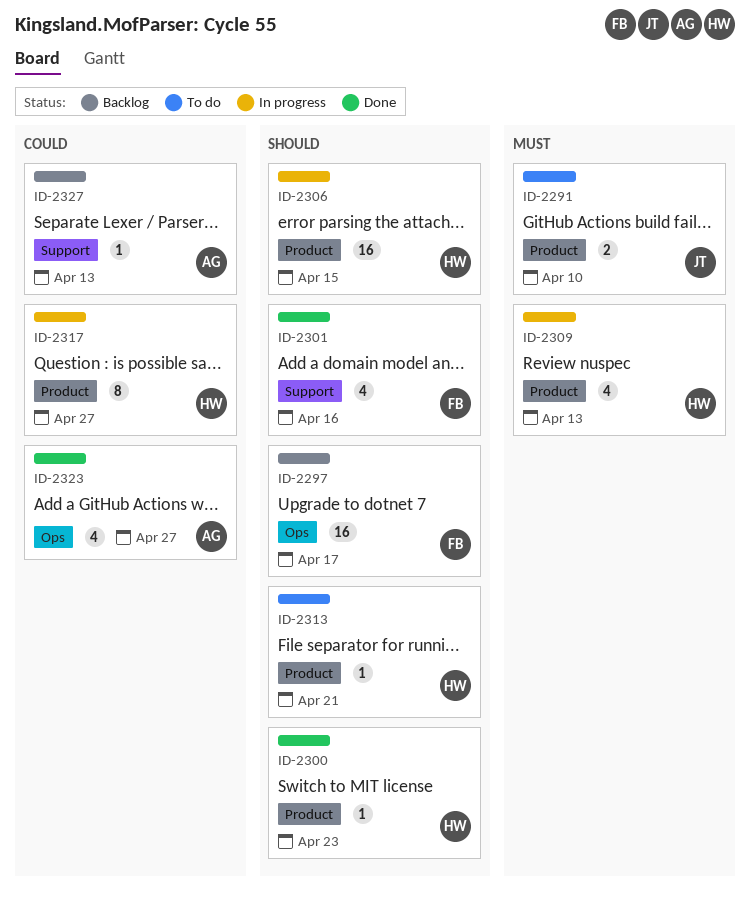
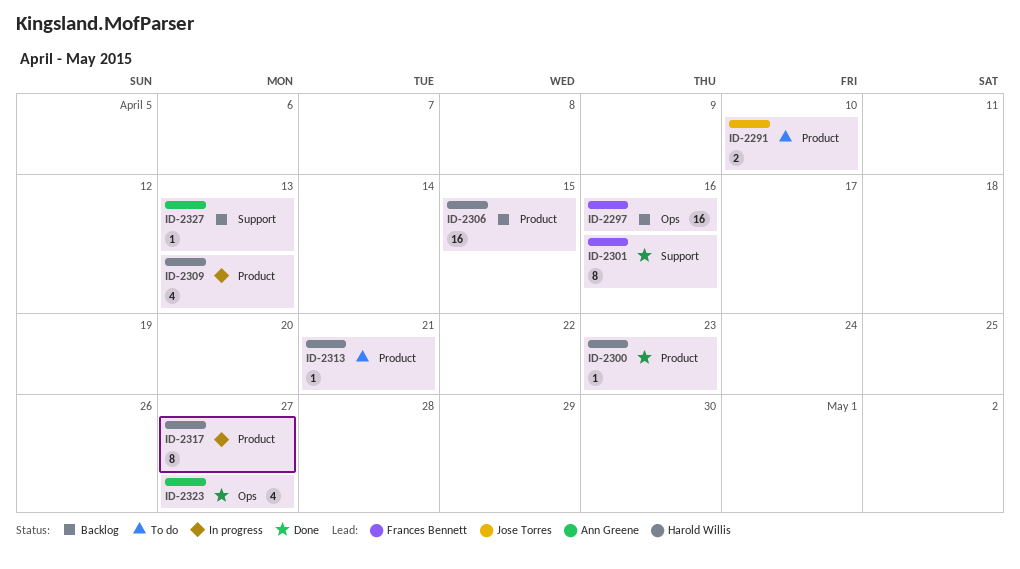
ID-2297, due: Apr 17 -> Apr 16
ID-2301, estimate: 4 -> 8
ID-2306, status: In progress -> Backlog

